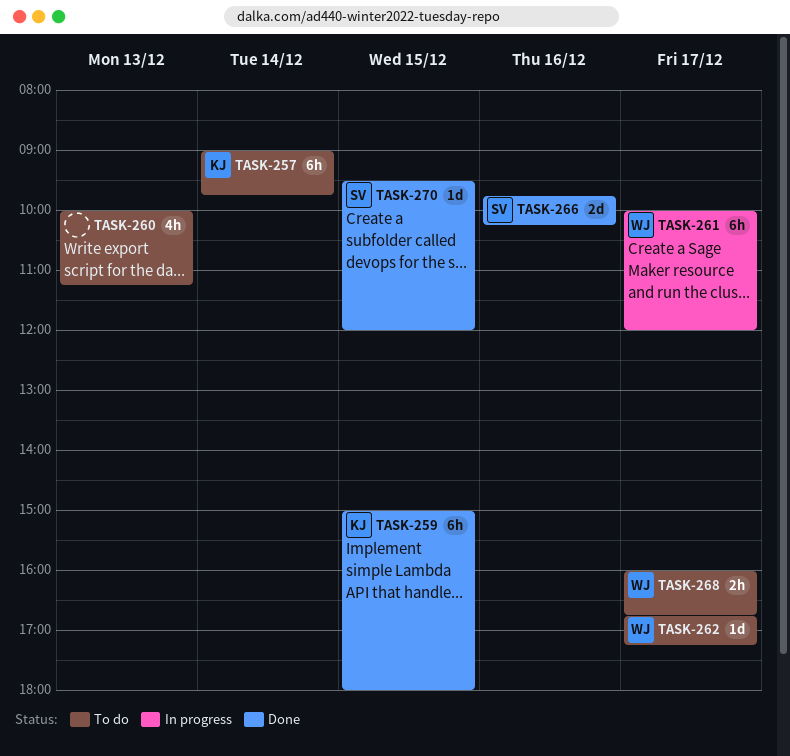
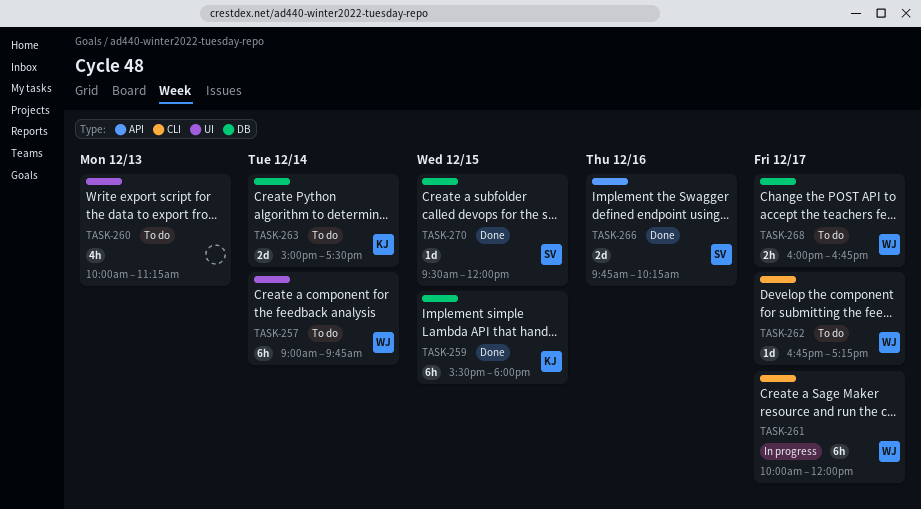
TASK-257, owner: KJ -> WJ
TASK-259, begins: 15:00 -> 15:30
TASK-263: none -> present

